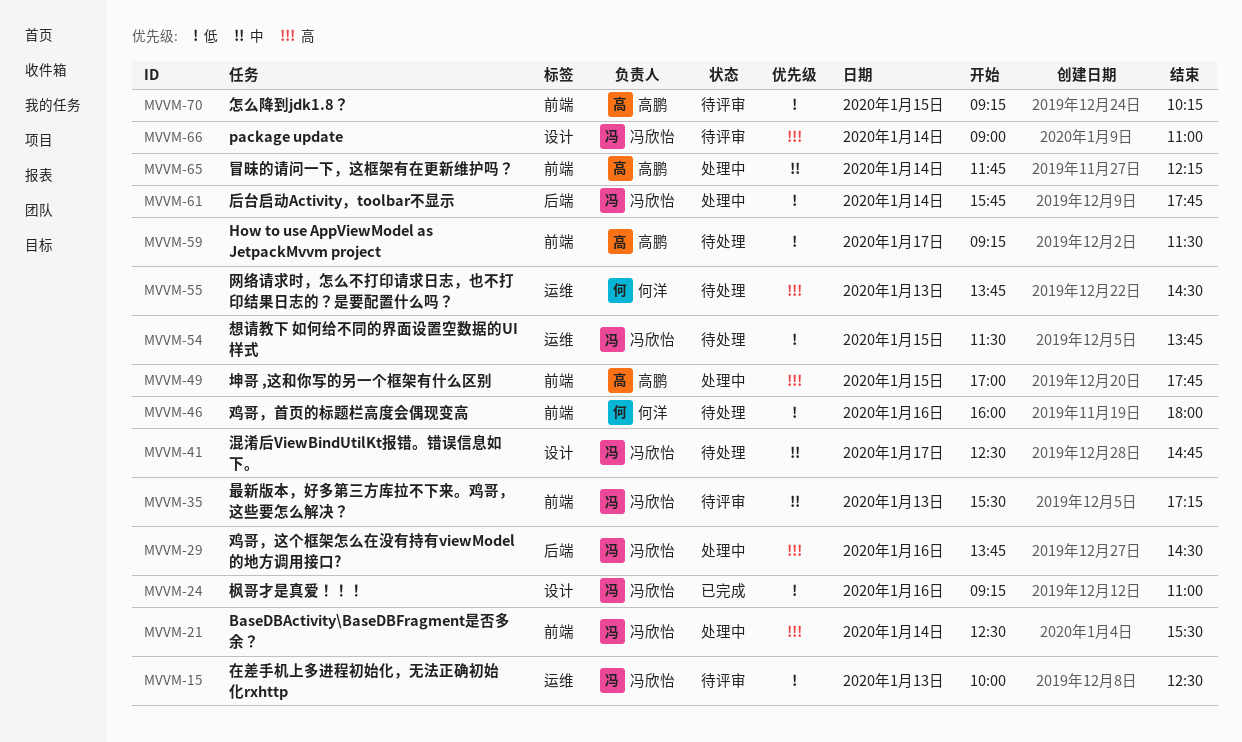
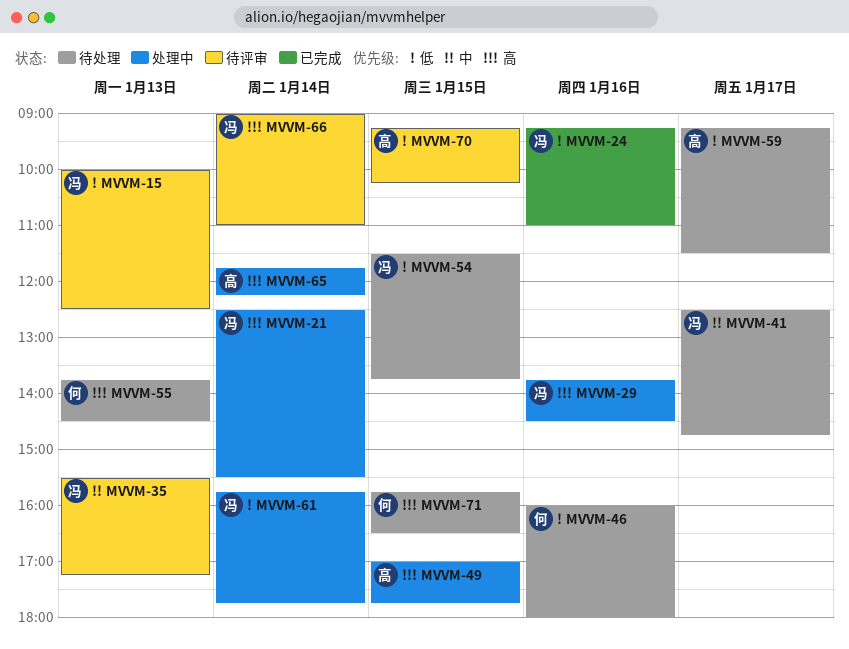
MVVM-65, priority: 中 -> 高
MVVM-71: none -> present

